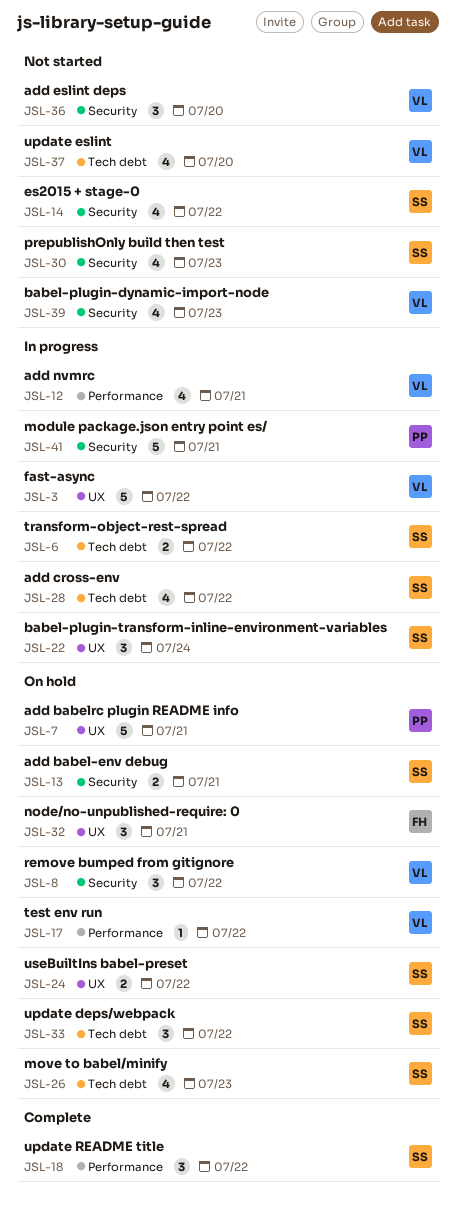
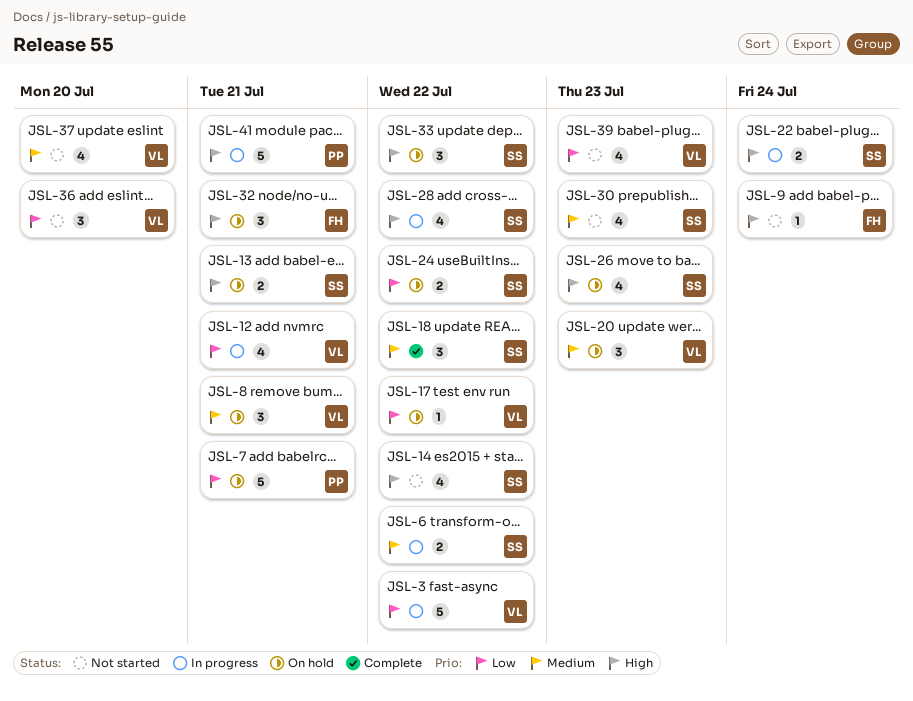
JSL-8, due: Jul 22 -> Jul 21
JSL-9: none -> present
JSL-20: none -> present
JSL-22, estimate: 3 -> 2

